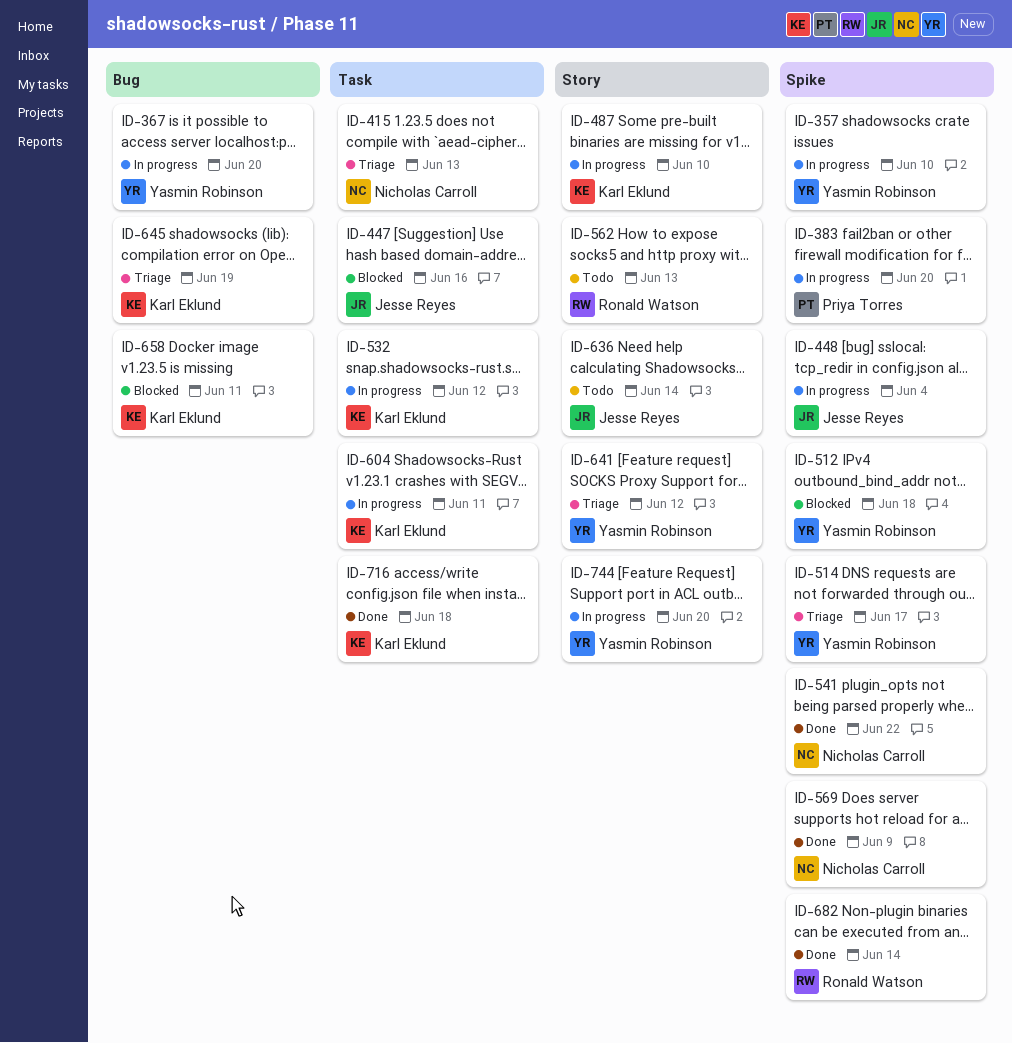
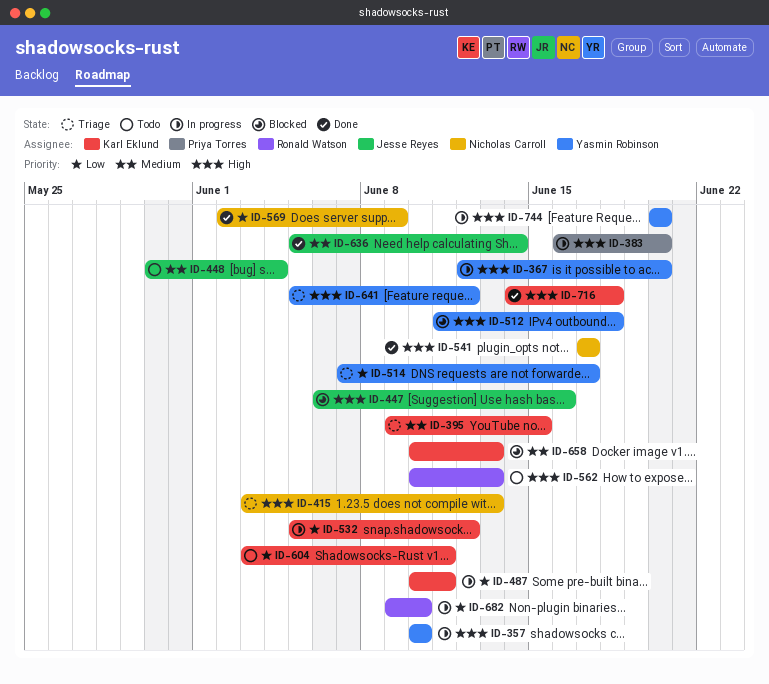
ID-395: none -> present
ID-448, status: In progress -> Todo
ID-487, due: Jun 10 -> Jun 11
ID-541, due: Jun 22 -> Jun 17
ID-604, status: In progress -> Todo
ID-636, status: Todo -> Done
ID-645: present -> none
ID-658, due: Jun 11 -> Jun 13
ID-682, status: Done -> In progress
ID-682, due: Jun 14 -> Jun 10

